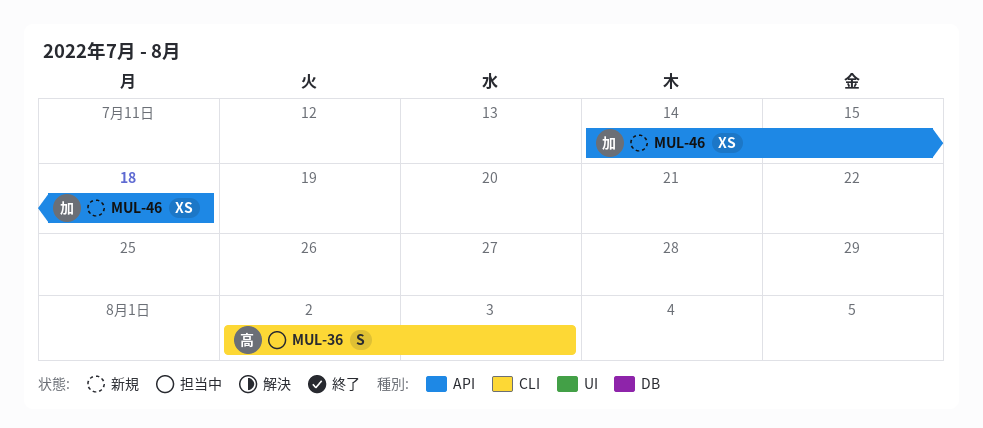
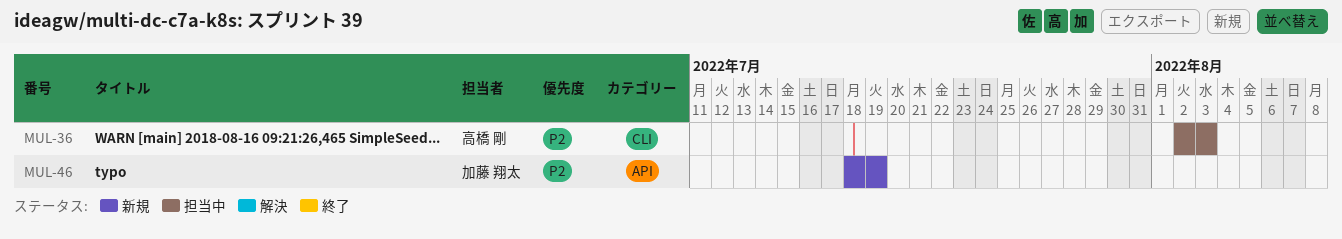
MUL-46, start: Jul 14 -> Jul 18
MUL-46, due: Jul 18 -> Jul 19

